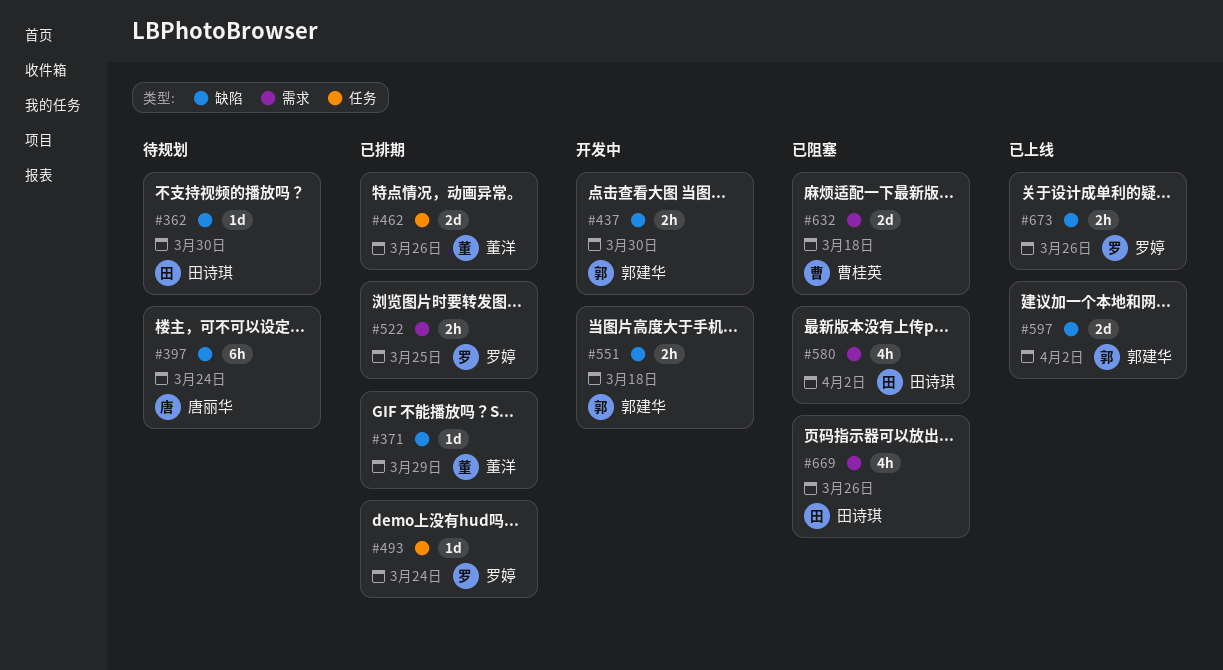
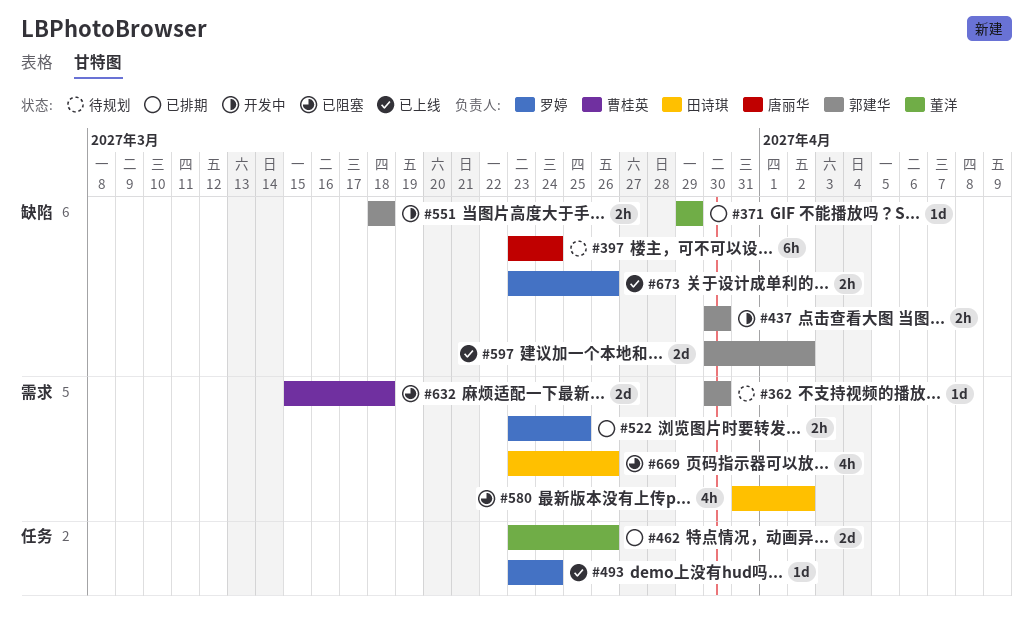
#362, owner: 田诗琪 -> 郭建华
#362, label: 缺陷 -> 需求
#493, status: 已排期 -> 已上线

